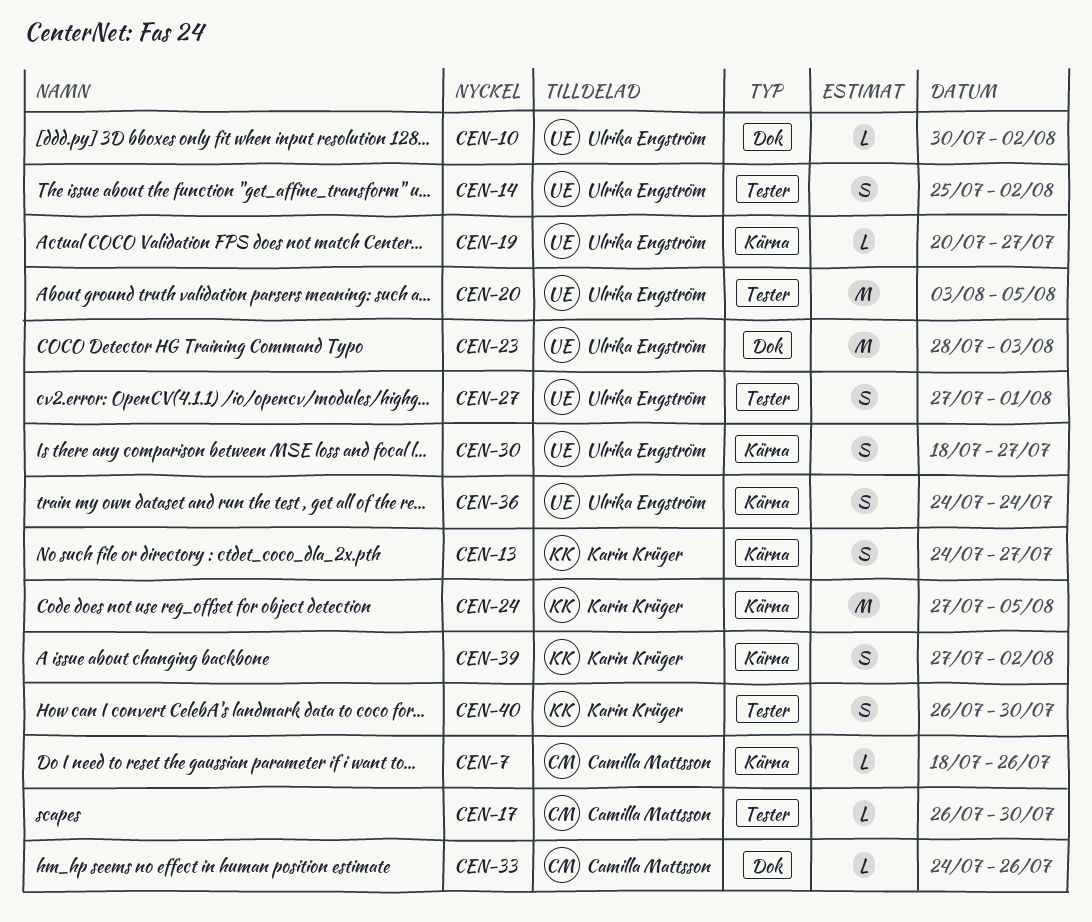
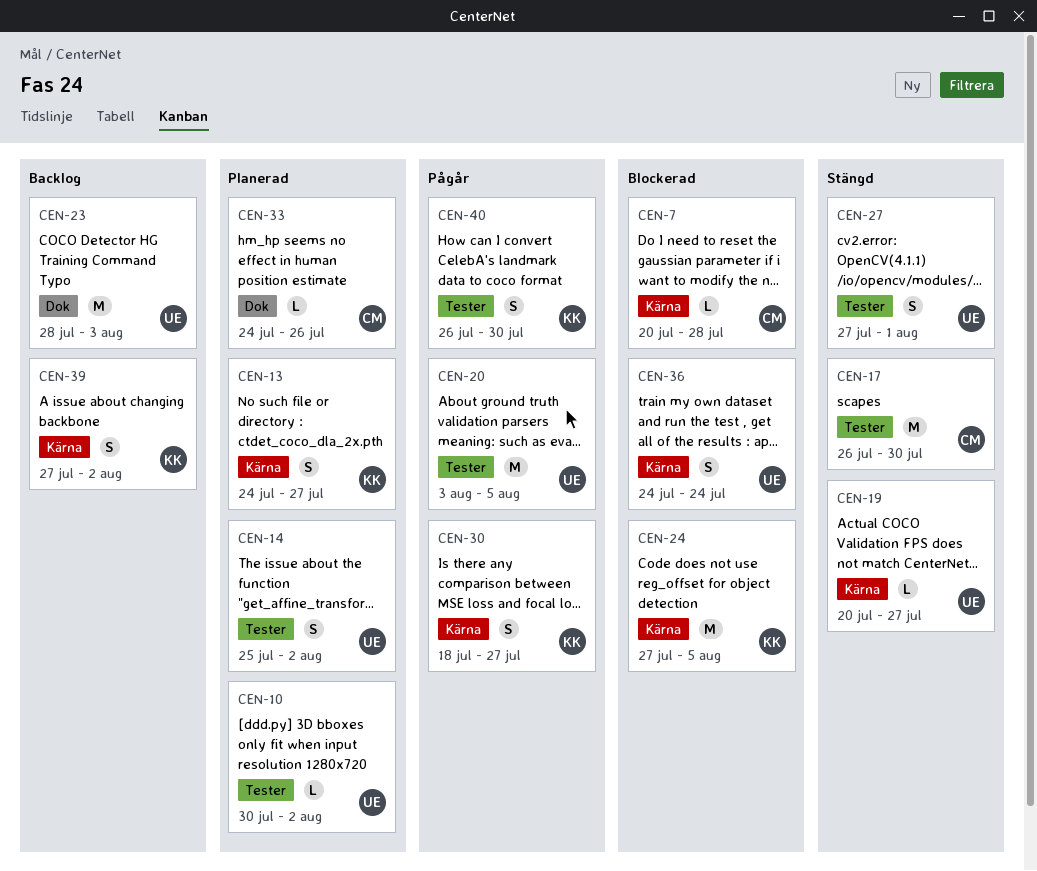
CEN-7, start: Jul 18 -> Jul 20
CEN-7, due: Jul 26 -> Jul 28
CEN-10, label: Dok -> Tester
CEN-17, estimate: L -> M
CEN-30, owner: Ulrika Engström -> Karin Krüger

